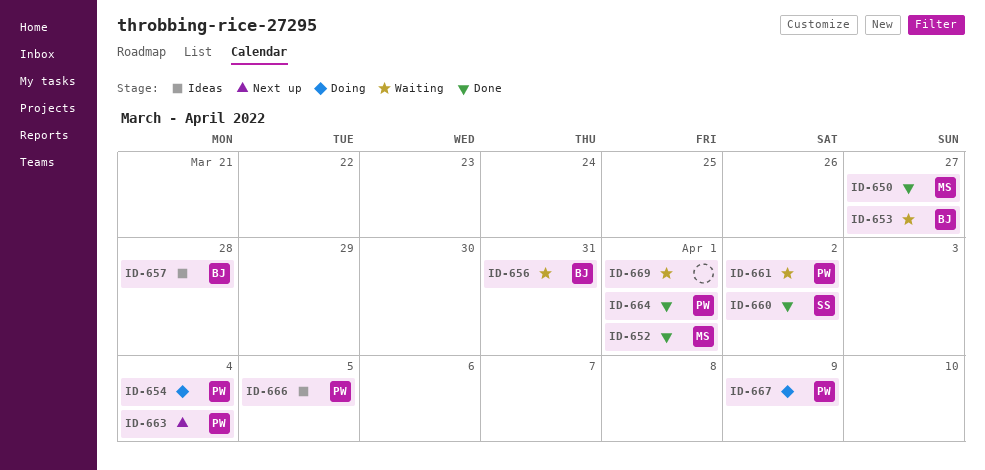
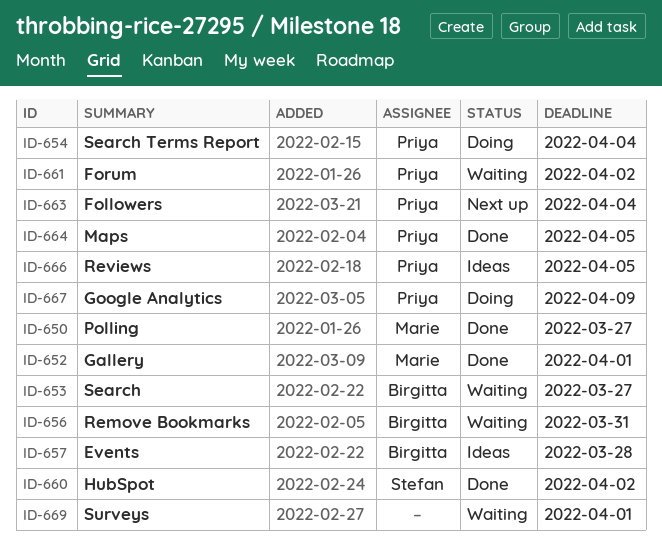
ID-664, due: Apr 1 -> Apr 5

